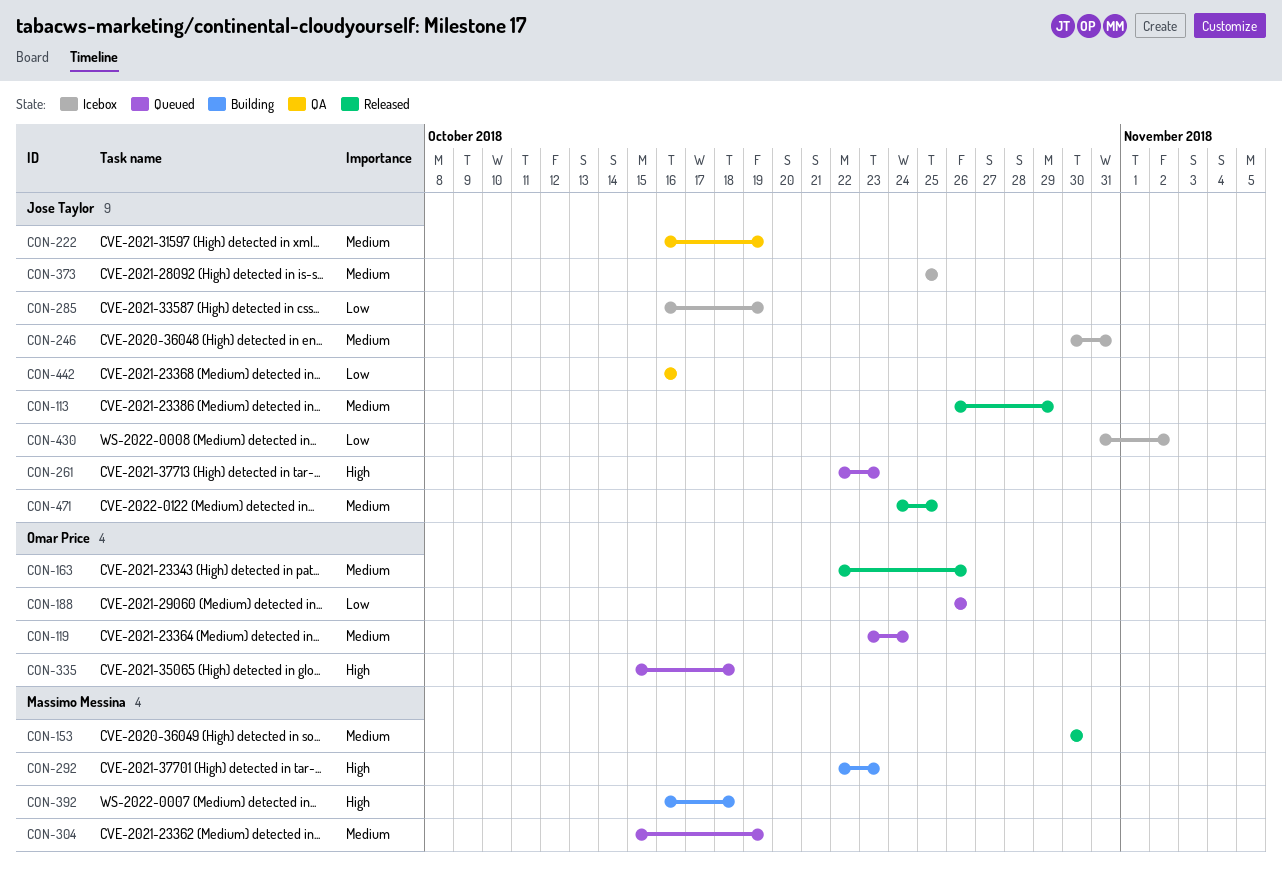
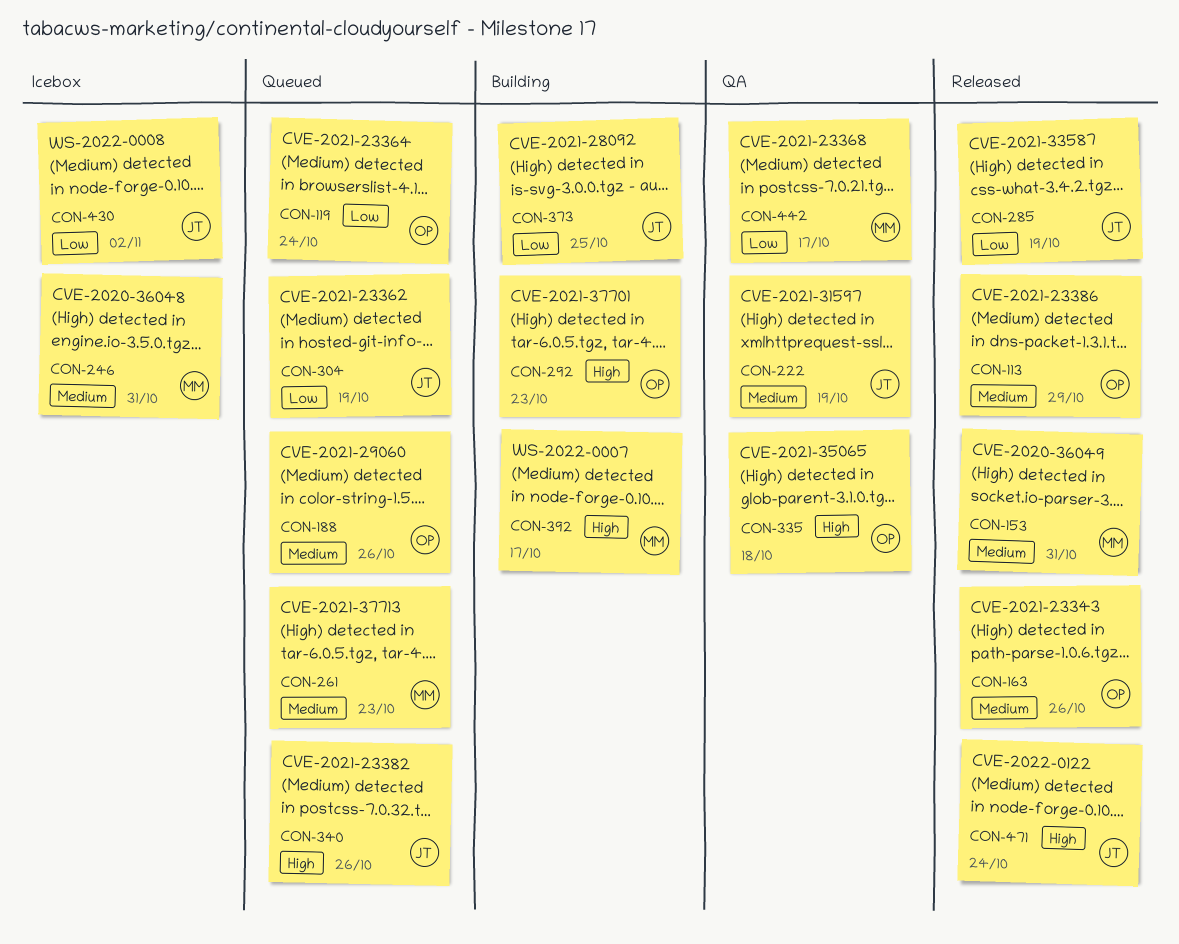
CON-113, owner: Jose Taylor -> Omar Price
CON-119, priority: Medium -> Low
CON-153, due: Oct 30 -> Oct 31
CON-188, priority: Low -> Medium
CON-246, owner: Jose Taylor -> Massimo Messina
CON-261, owner: Jose Taylor -> Massimo Messina
CON-261, priority: High -> Medium
CON-285, status: Icebox -> Released
CON-292, owner: Massimo Messina -> Omar Price
CON-304, owner: Massimo Messina -> Jose Taylor
CON-304, priority: Medium -> Low
CON-335, status: Queued -> QA
CON-340: none -> present
CON-373, status: Icebox -> Building
CON-373, priority: Medium -> Low
CON-392, due: Oct 18 -> Oct 17
CON-442, owner: Jose Taylor -> Massimo Messina
CON-442, due: Oct 16 -> Oct 17
CON-471, priority: Medium -> High
CON-471, due: Oct 25 -> Oct 24

